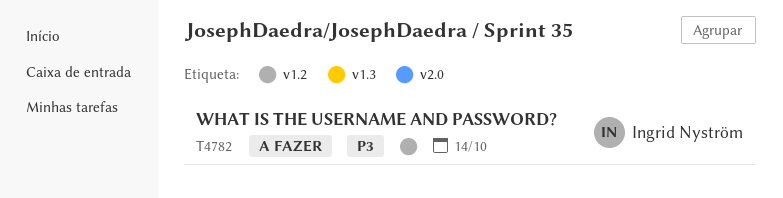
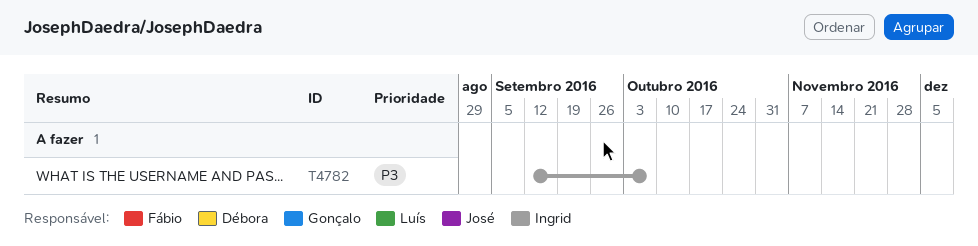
T4782, due: Oct 14 -> Oct 7

